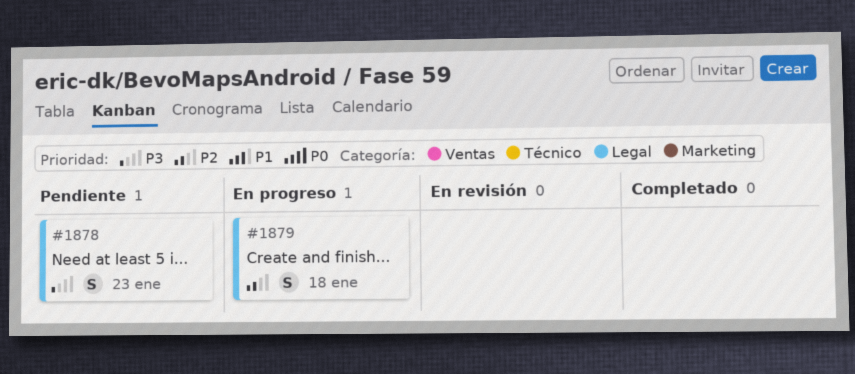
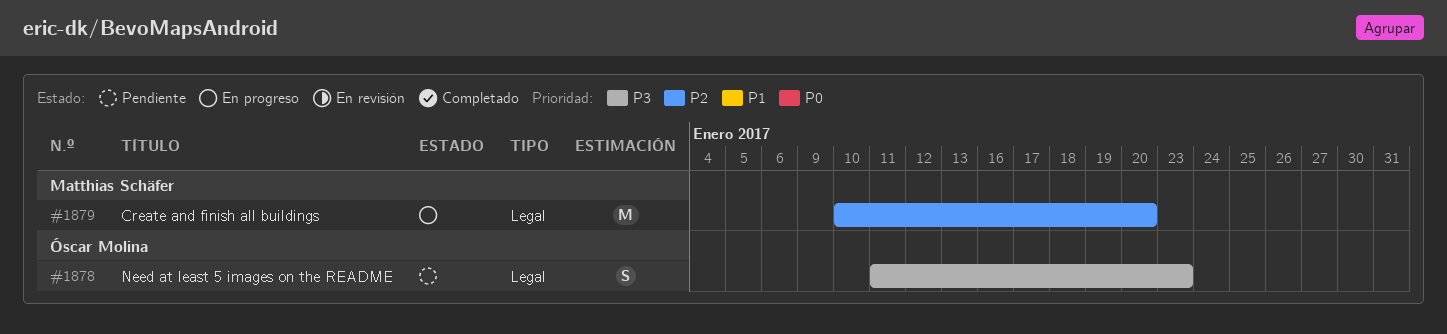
#1879, estimate: S -> M
#1879, due: Jan 18 -> Jan 20

